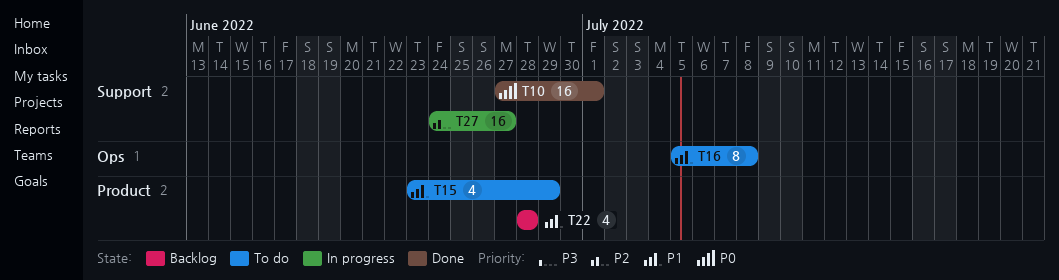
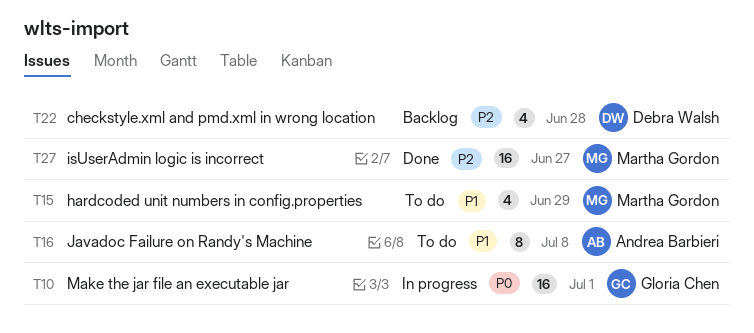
T10, status: Done -> In progress
T22, priority: P1 -> P2
T27, status: In progress -> Done

